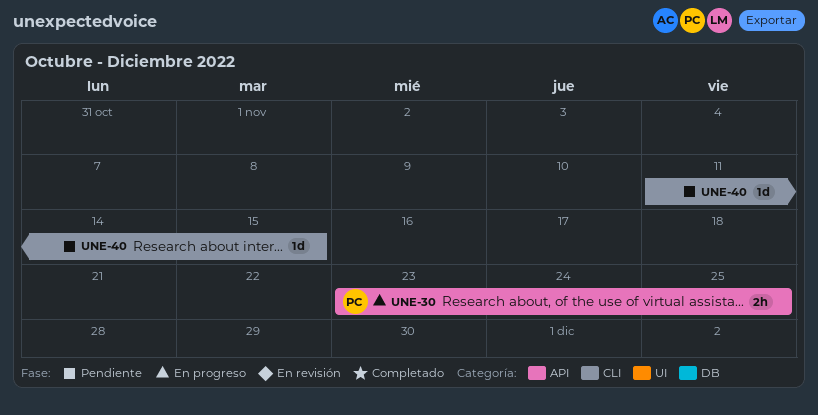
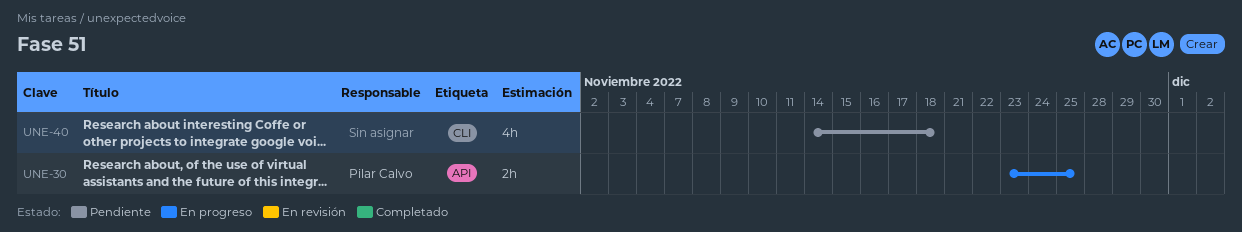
UNE-40, estimate: 1d -> 4h
UNE-40, start: Nov 11 -> Nov 14
UNE-40, due: Nov 15 -> Nov 18

